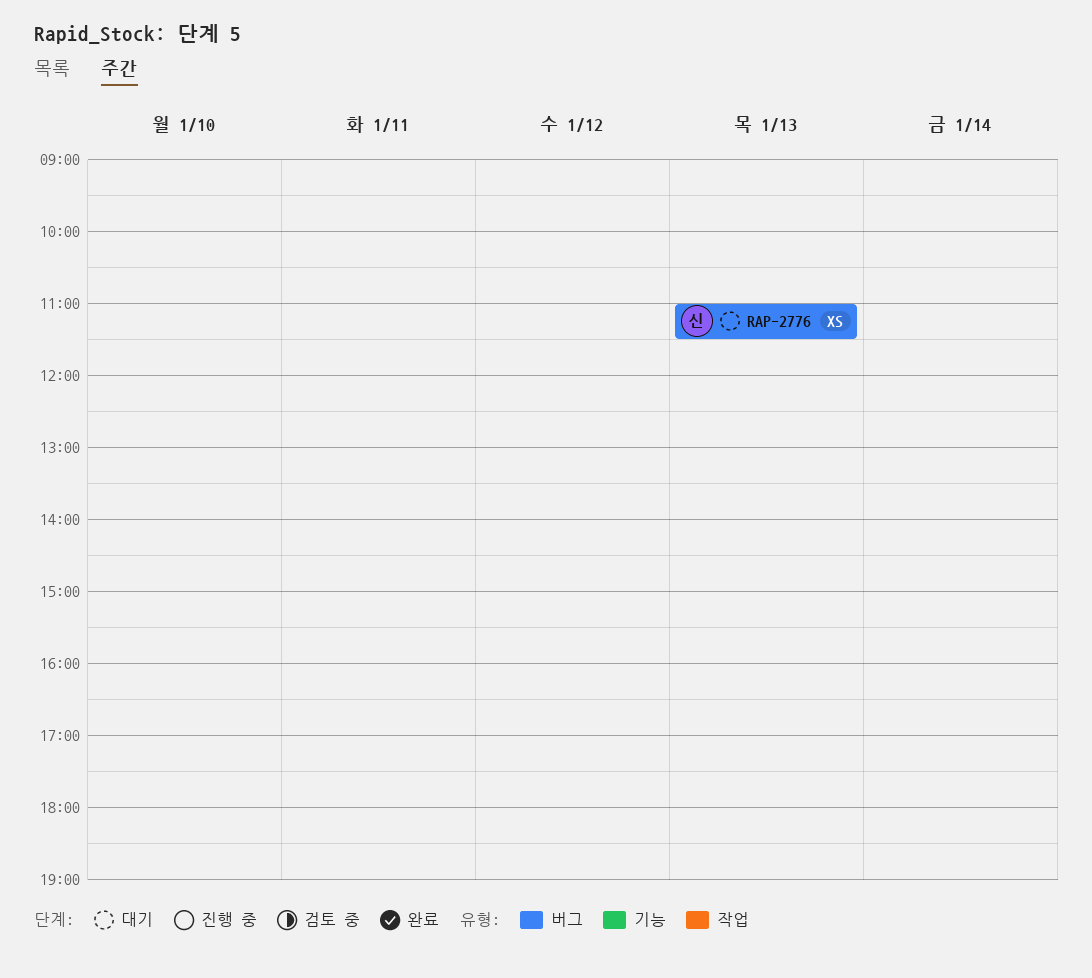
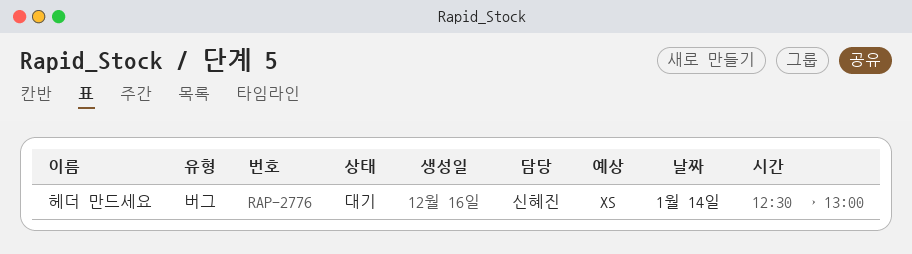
RAP-2776, day: Jan 13 -> Jan 14
RAP-2776, begins: 11:00 -> 12:30
RAP-2776, ends: 11:30 -> 13:00

